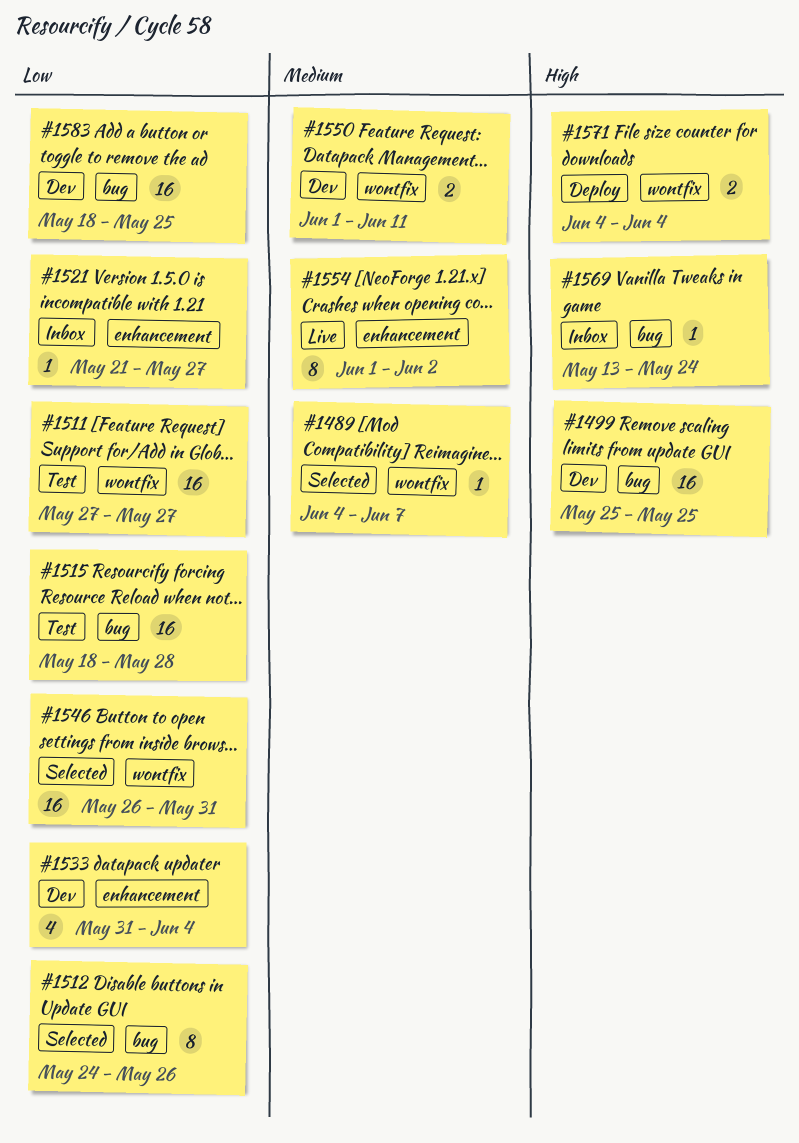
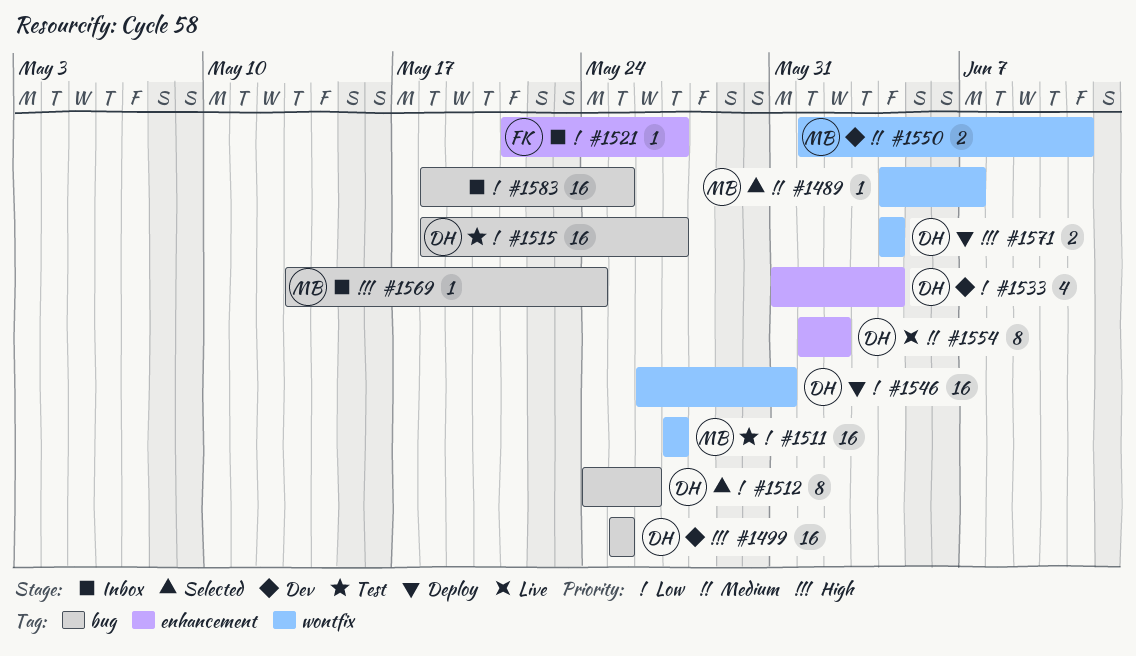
#1515, due: May 28 -> May 27
#1546, status: Selected -> Deploy
#1583, status: Dev -> Inbox

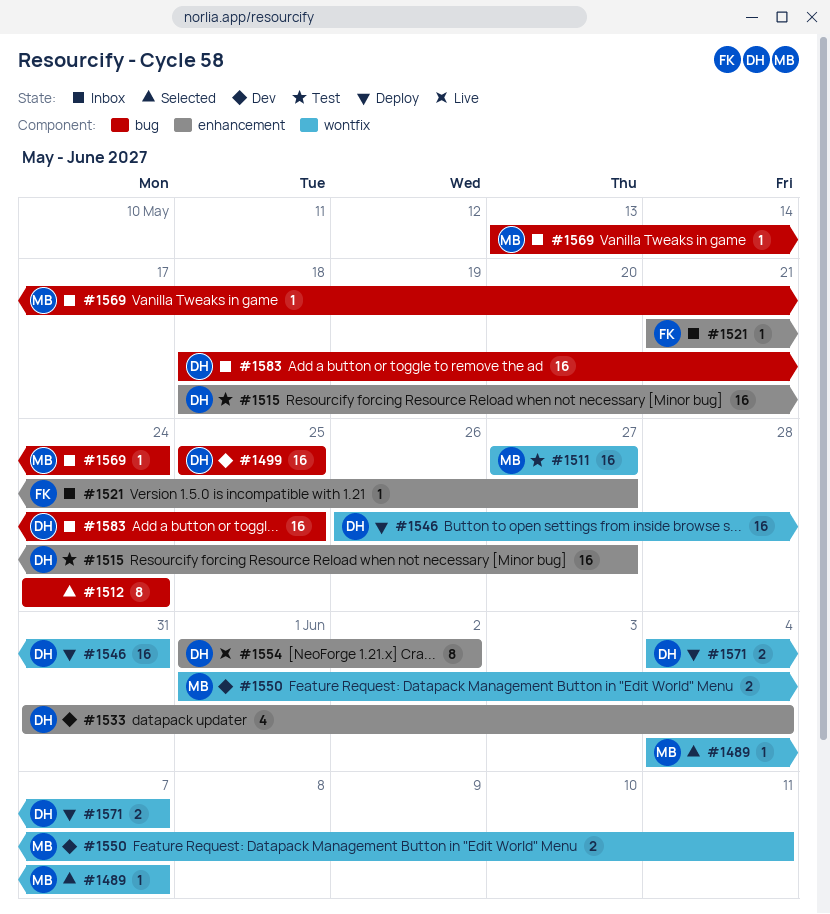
#1512, owner: DH -> none
#1512, due: May 26 -> May 24
#1515, label: bug -> enhancement
#1571, due: Jun 4 -> Jun 7
#1583, owner: none -> DH

